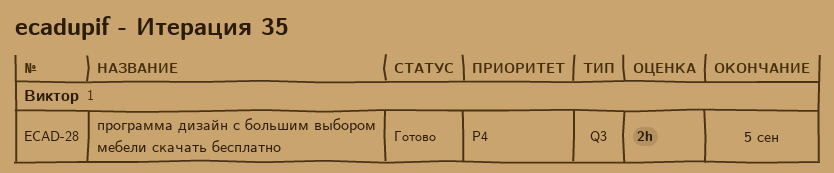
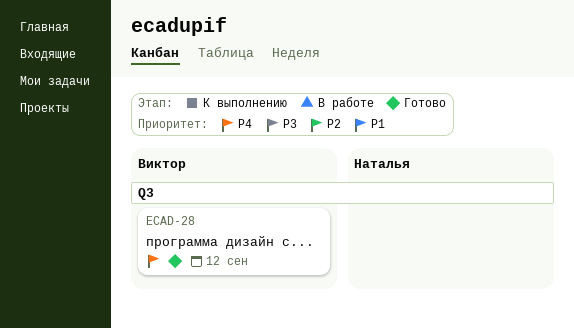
ECAD-28, due: Sep 5 -> Sep 12

